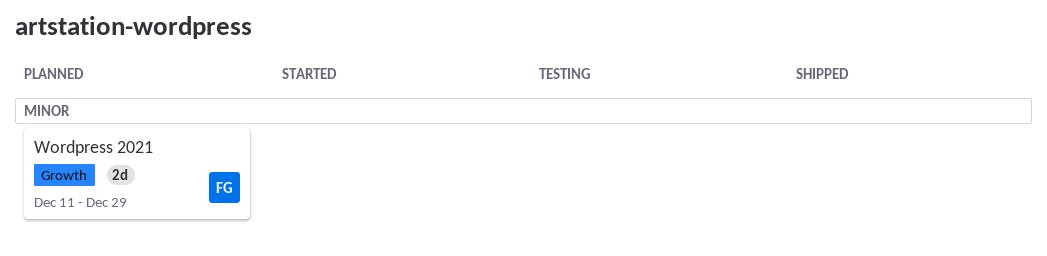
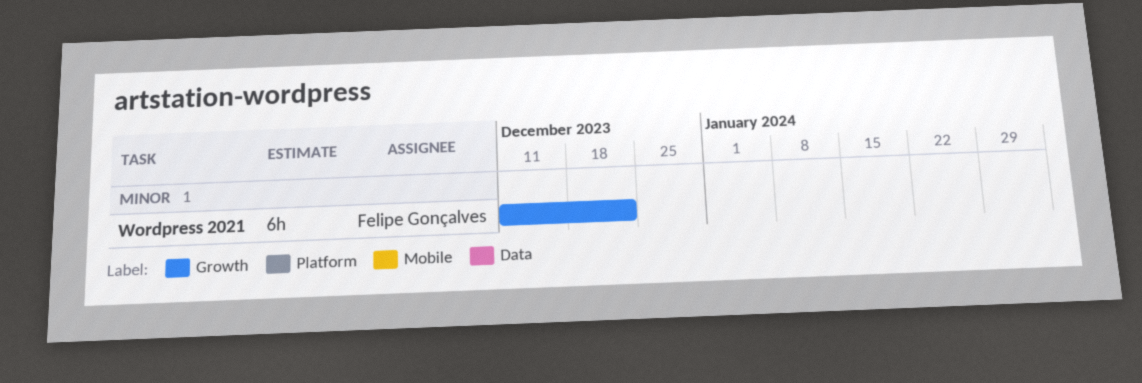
Wordpress 2021, estimate: 2d -> 6h
Wordpress 2021, due: Dec 29 -> Dec 22

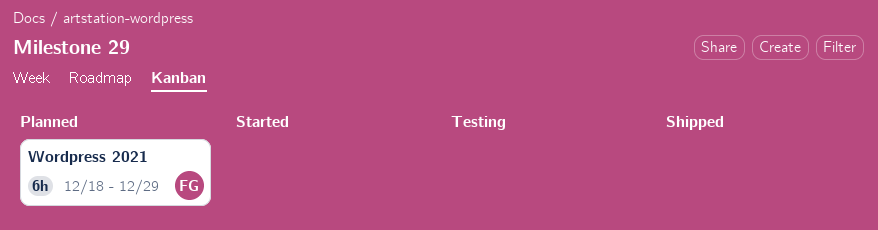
Wordpress 2021, start: Dec 11 -> Dec 18
Wordpress 2021, due: Dec 22 -> Dec 29

